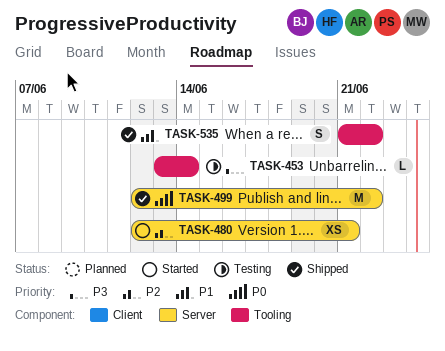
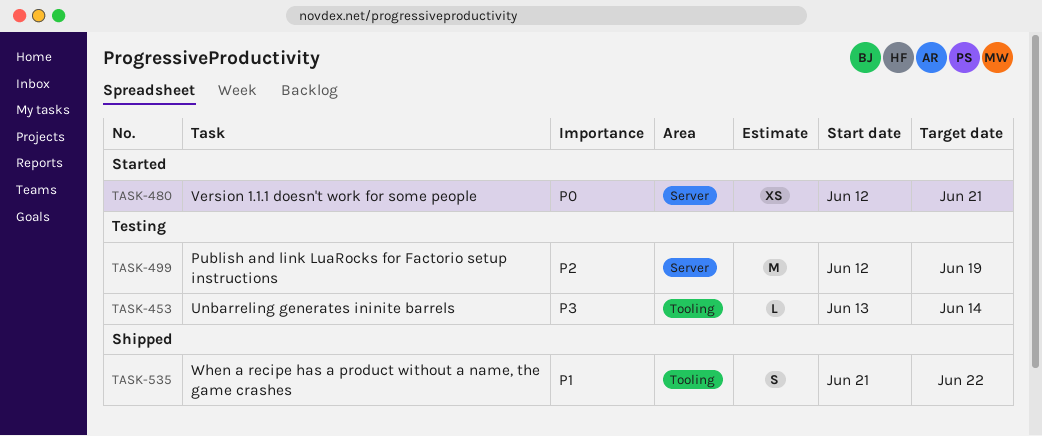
TASK-480, priority: P2 -> P0
TASK-499, status: Shipped -> Testing
TASK-499, priority: P0 -> P2
TASK-499, due: Jun 22 -> Jun 19

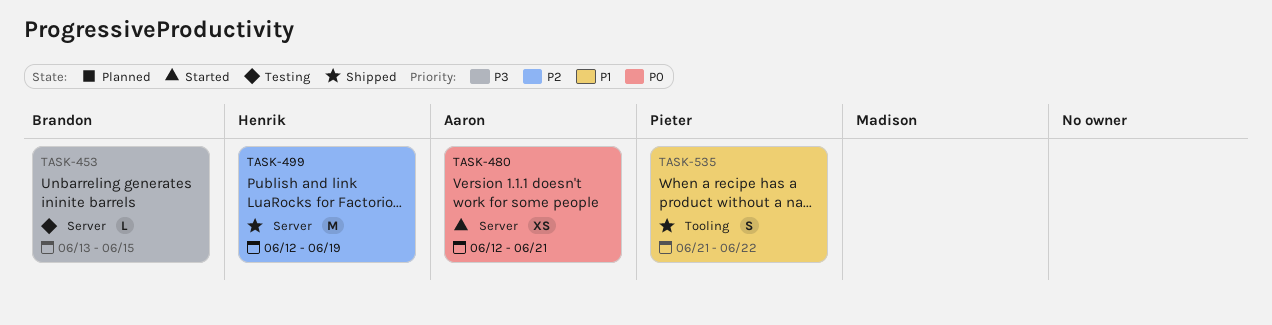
TASK-453, label: Tooling -> Server
TASK-453, due: Jun 14 -> Jun 15
TASK-499, status: Testing -> Shipped

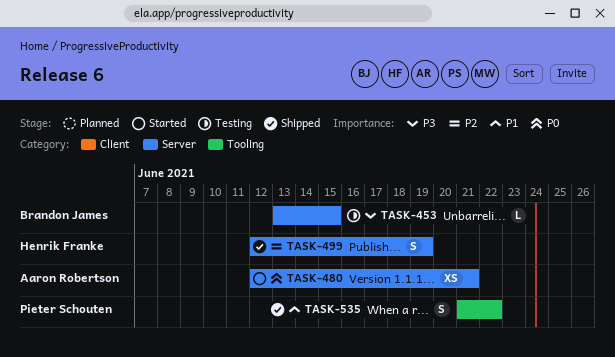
TASK-499, estimate: M -> S

